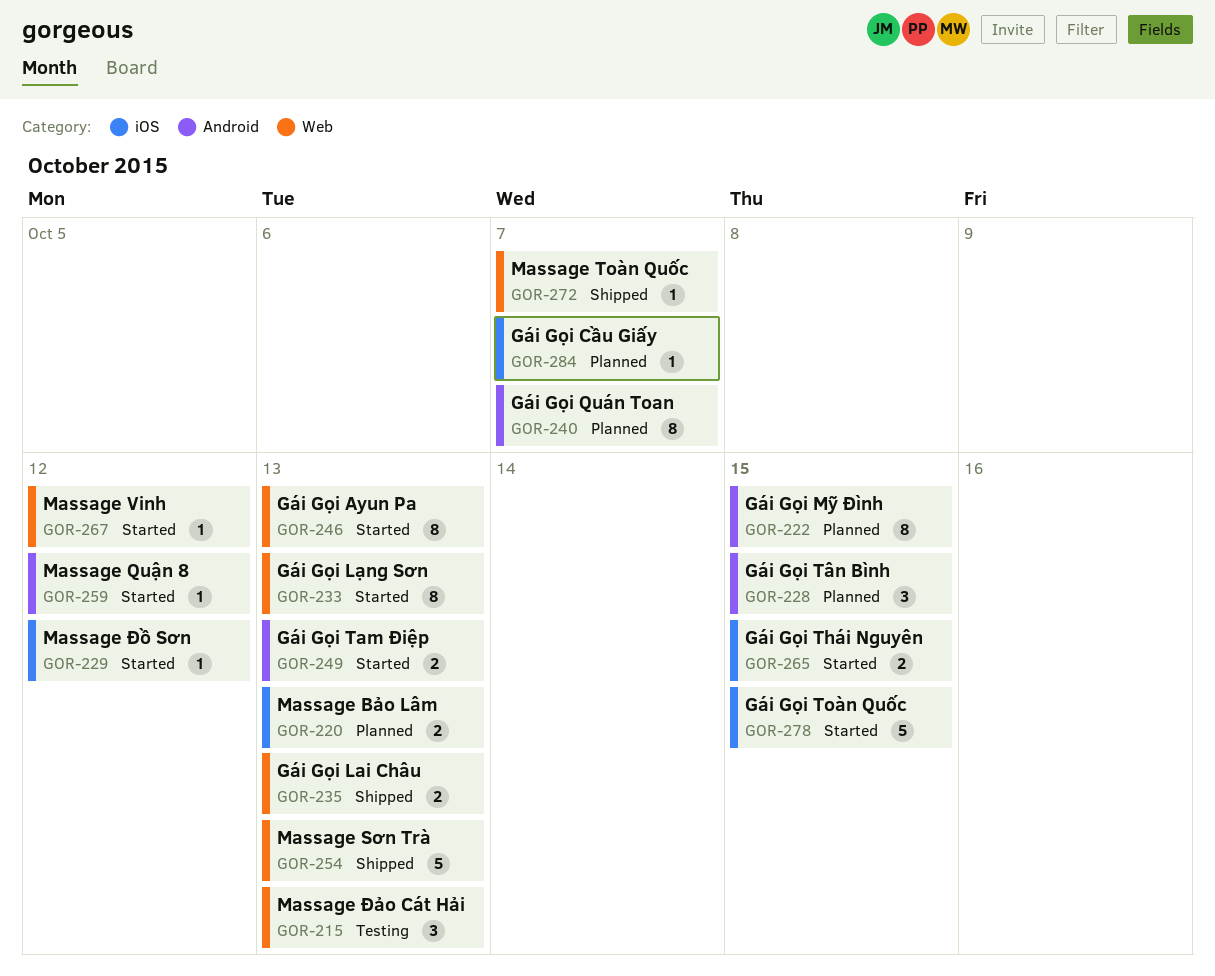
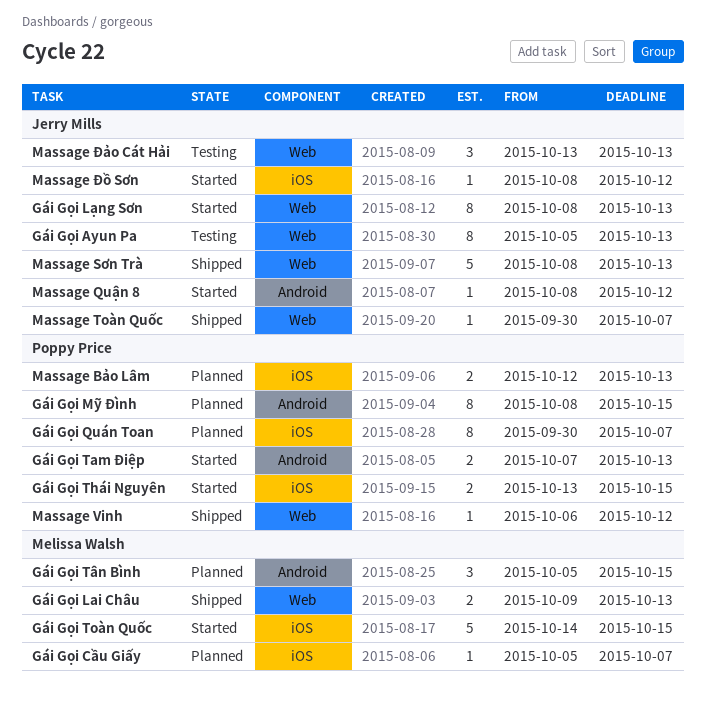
Gái Gọi Ayun Pa, status: Started -> Testing
Gái Gọi Quán Toan, label: Android -> iOS
Massage Vinh, status: Started -> Shipped

